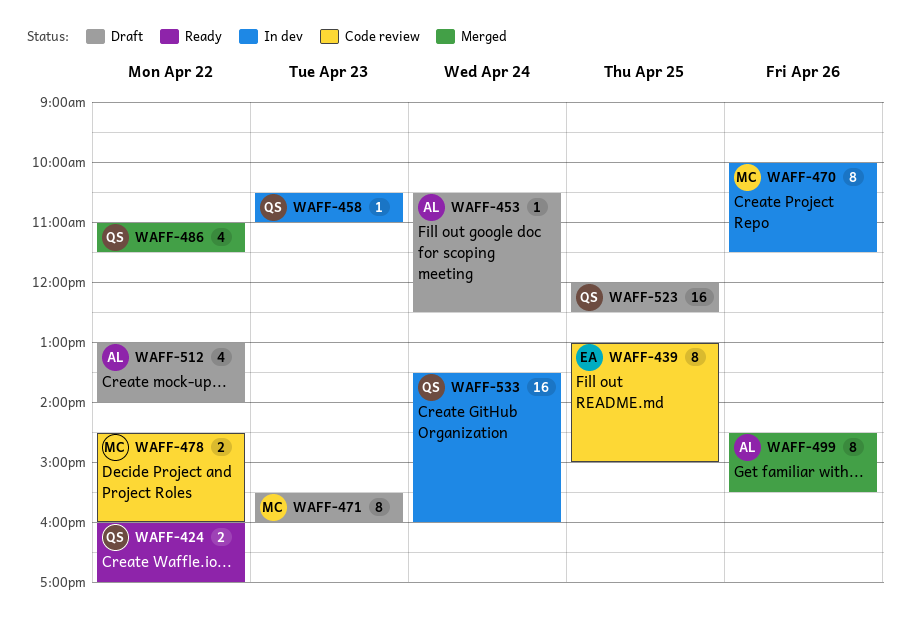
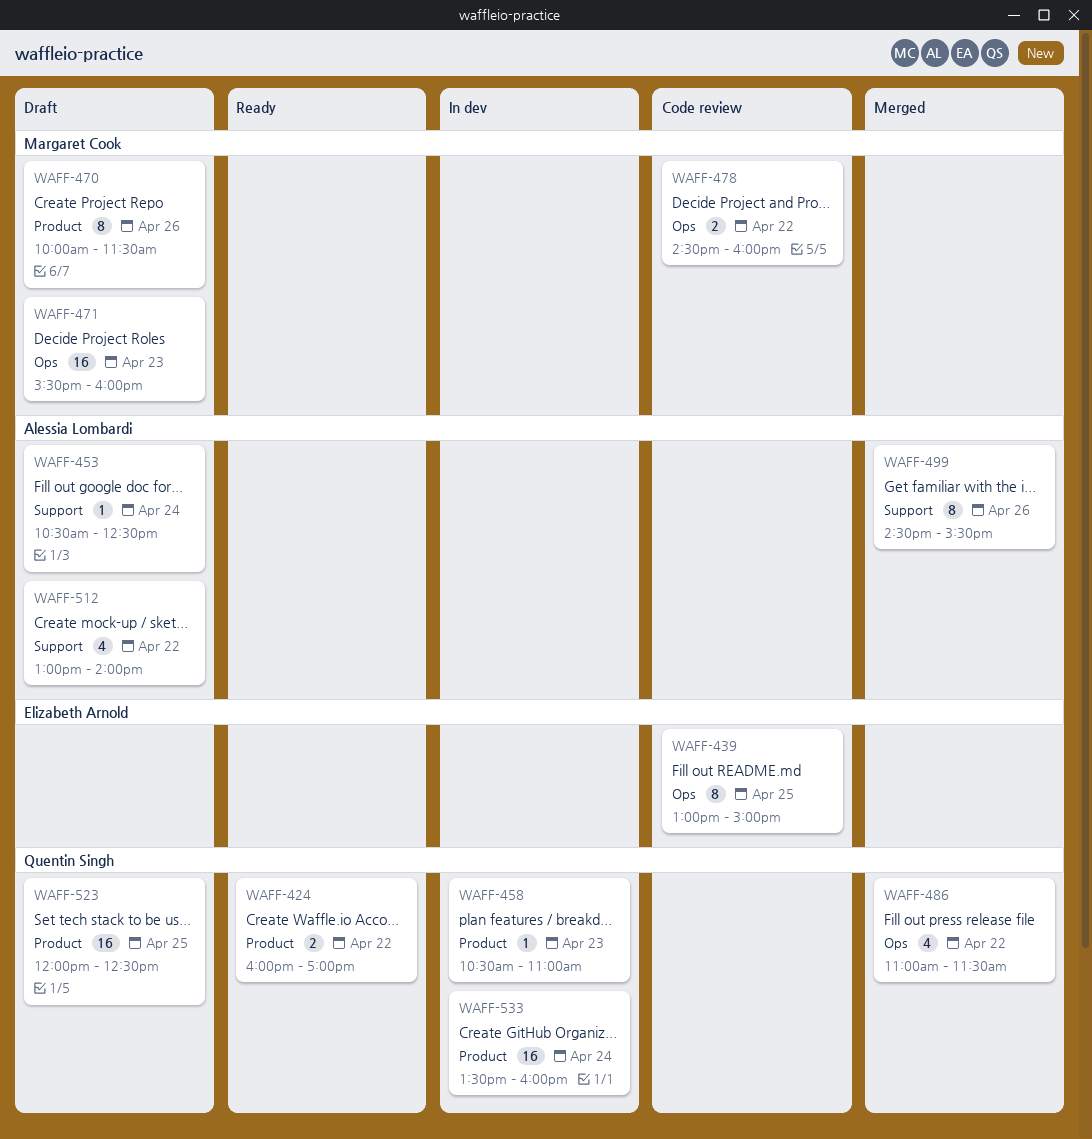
WAFF-470, status: In dev -> Draft
WAFF-471, estimate: 8 -> 16

